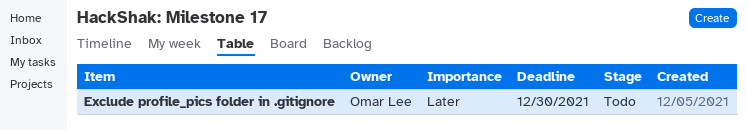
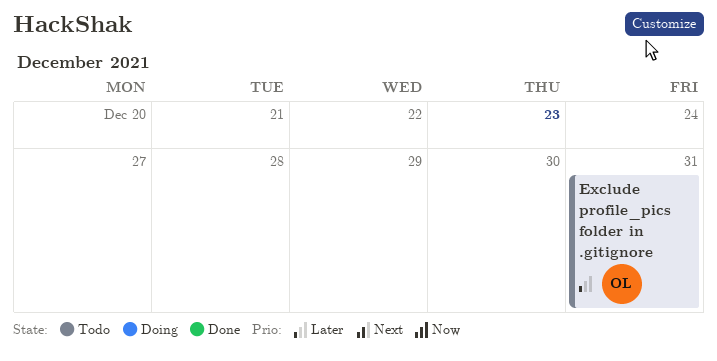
Exclude profile_pics folder in .gitignore, due: Dec 30 -> Dec 31

